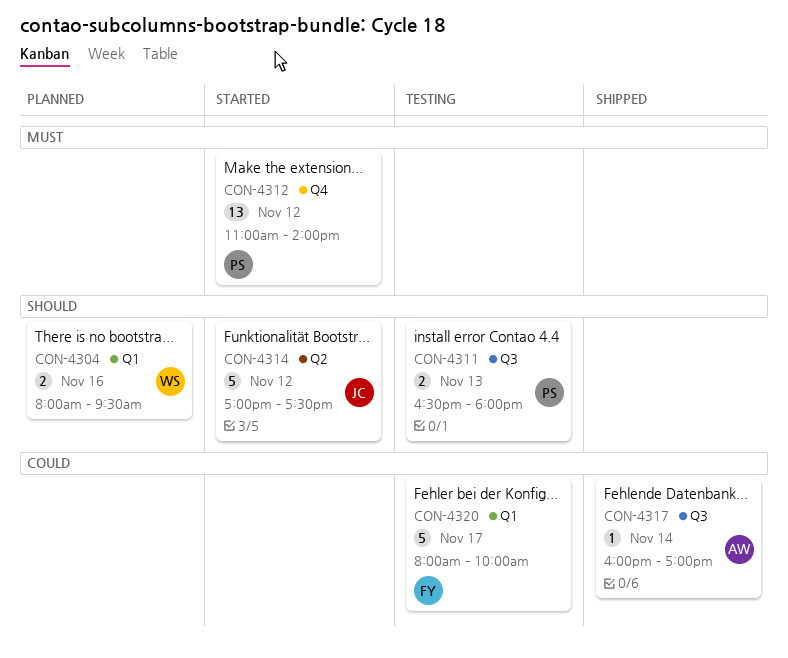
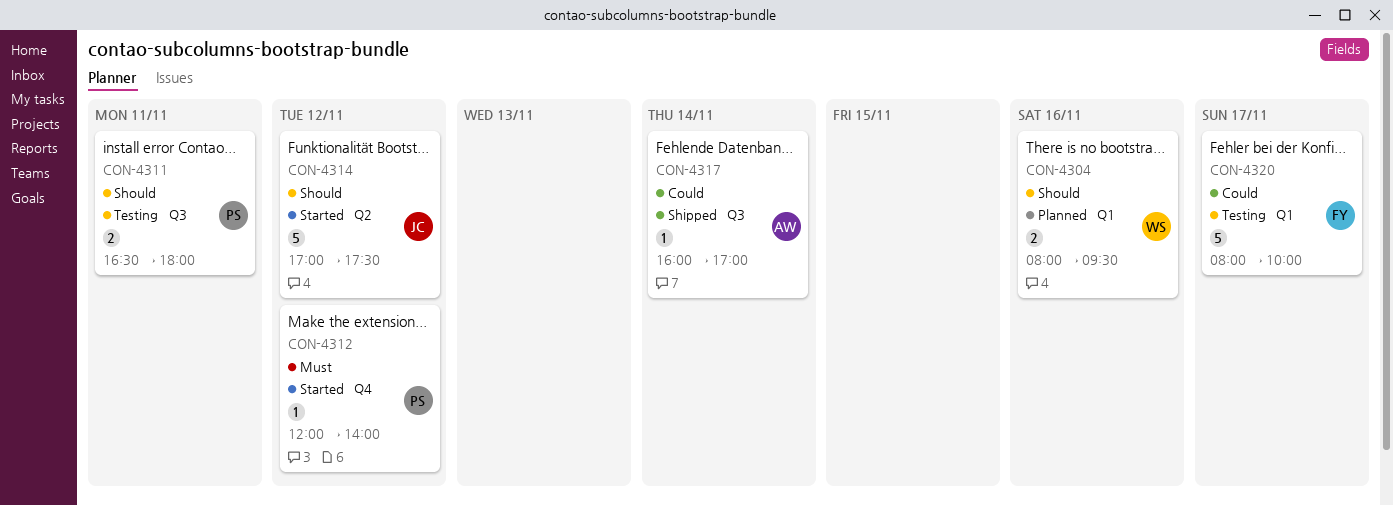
CON-4311, day: Nov 13 -> Nov 11
CON-4312, estimate: 13 -> 1
CON-4312, begins: 11:00 -> 12:00

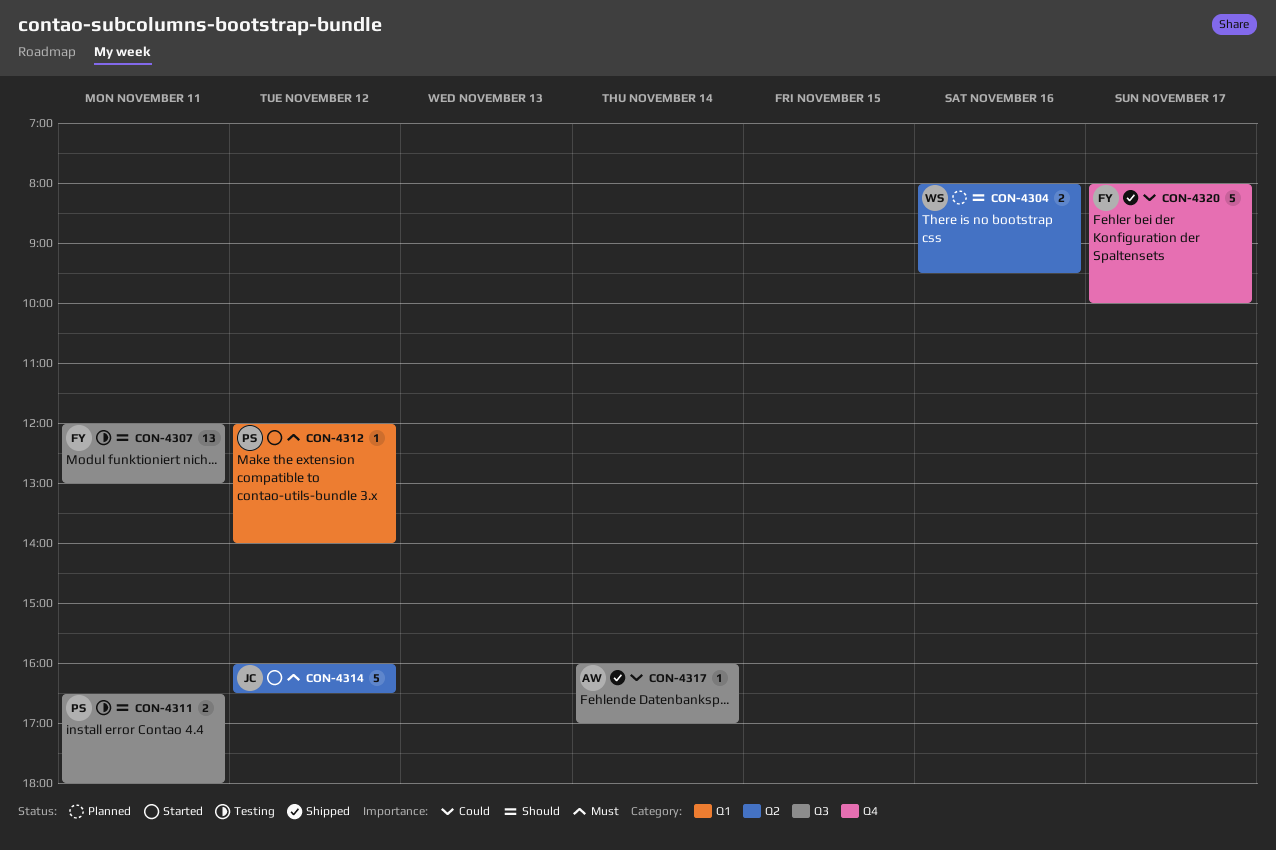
CON-4304, label: Q1 -> Q2
CON-4307: none -> present
CON-4312, label: Q4 -> Q1
CON-4314, priority: Should -> Must
CON-4314, begins: 17:00 -> 16:00
CON-4314, ends: 17:30 -> 16:30
CON-4320, status: Testing -> Shipped
CON-4320, label: Q1 -> Q4

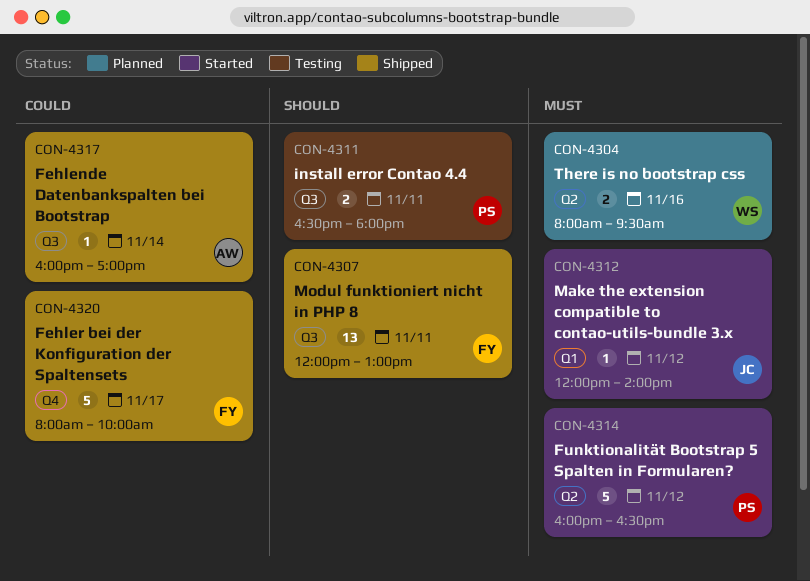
CON-4304, priority: Should -> Must
CON-4307, status: Testing -> Shipped
CON-4312, owner: PS -> JC
CON-4314, owner: JC -> PS

